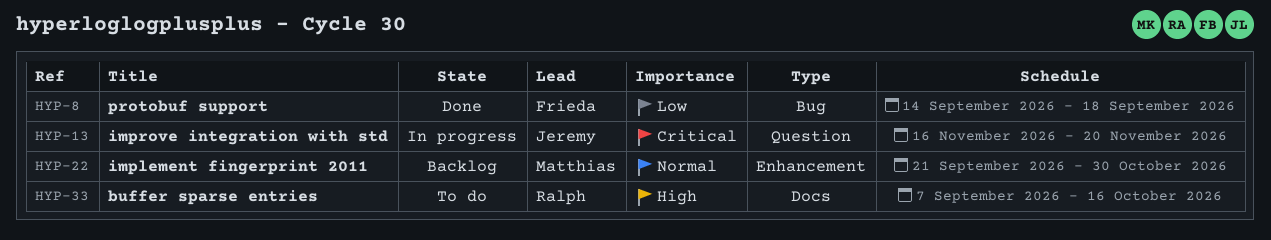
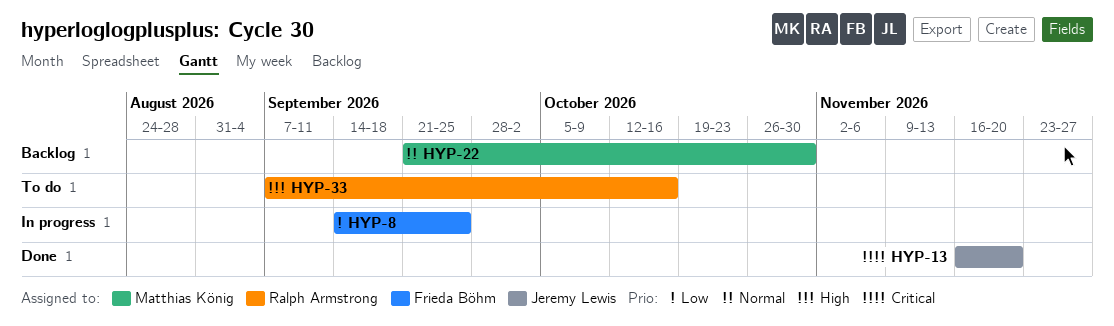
HYP-8, status: Done -> In progress
HYP-8, due: Sep 18 -> Sep 25
HYP-13, status: In progress -> Done

